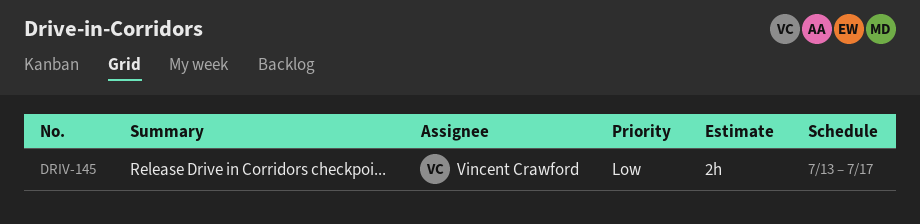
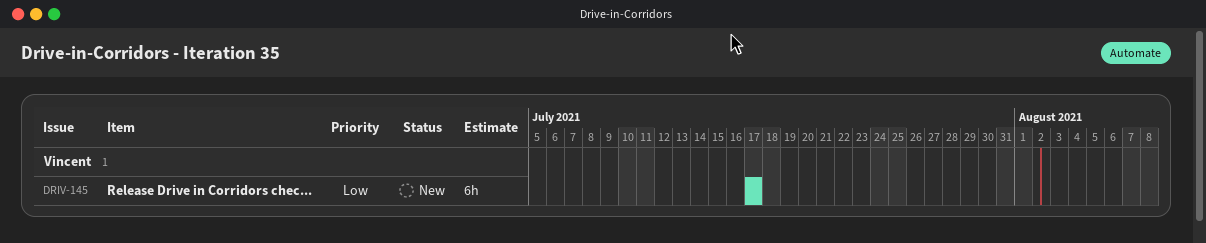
DRIV-145, estimate: 2h -> 6h
DRIV-145, start: Jul 13 -> Jul 17

